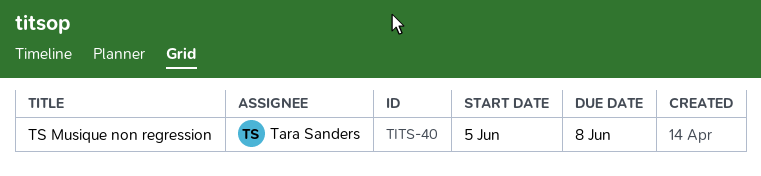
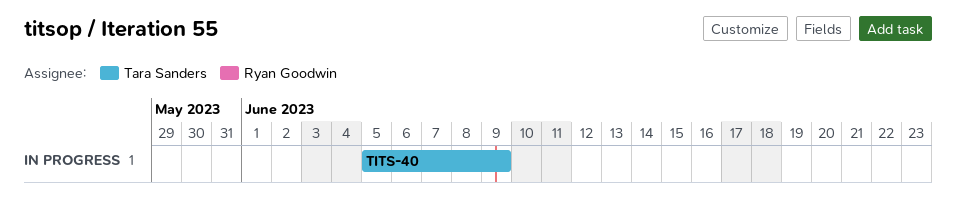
TITS-40, due: Jun 8 -> Jun 9

